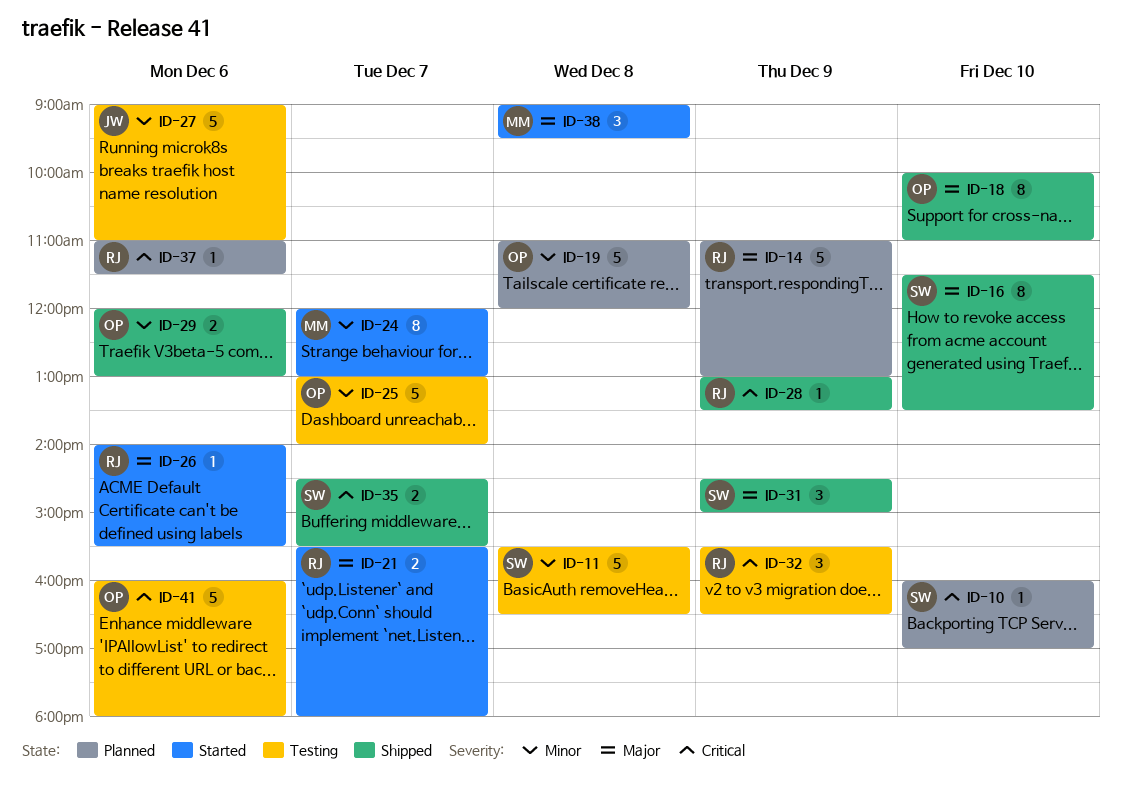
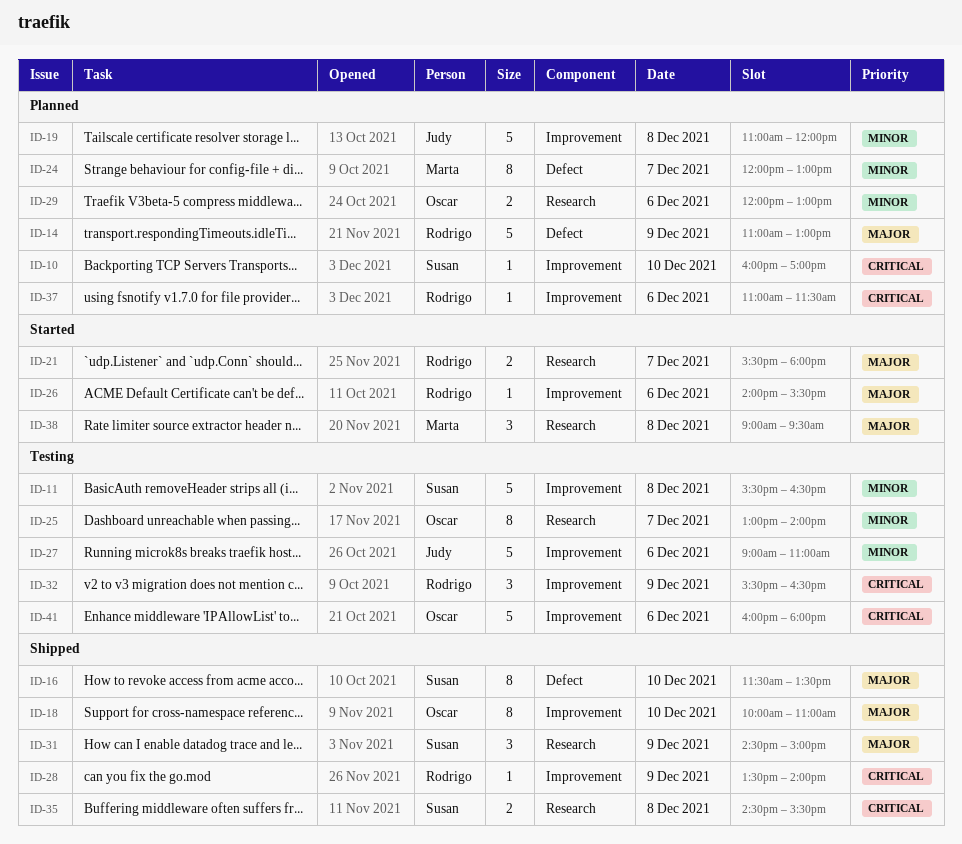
ID-19, owner: Oscar -> Judy
ID-24, status: Started -> Planned
ID-25, estimate: 5 -> 8
ID-28, begins: 13:00 -> 13:30
ID-28, ends: 13:30 -> 14:00
ID-29, status: Shipped -> Planned
ID-35, day: Dec 7 -> Dec 8

